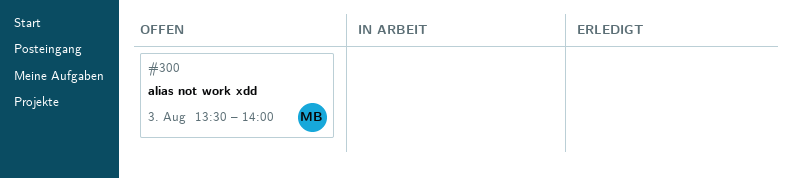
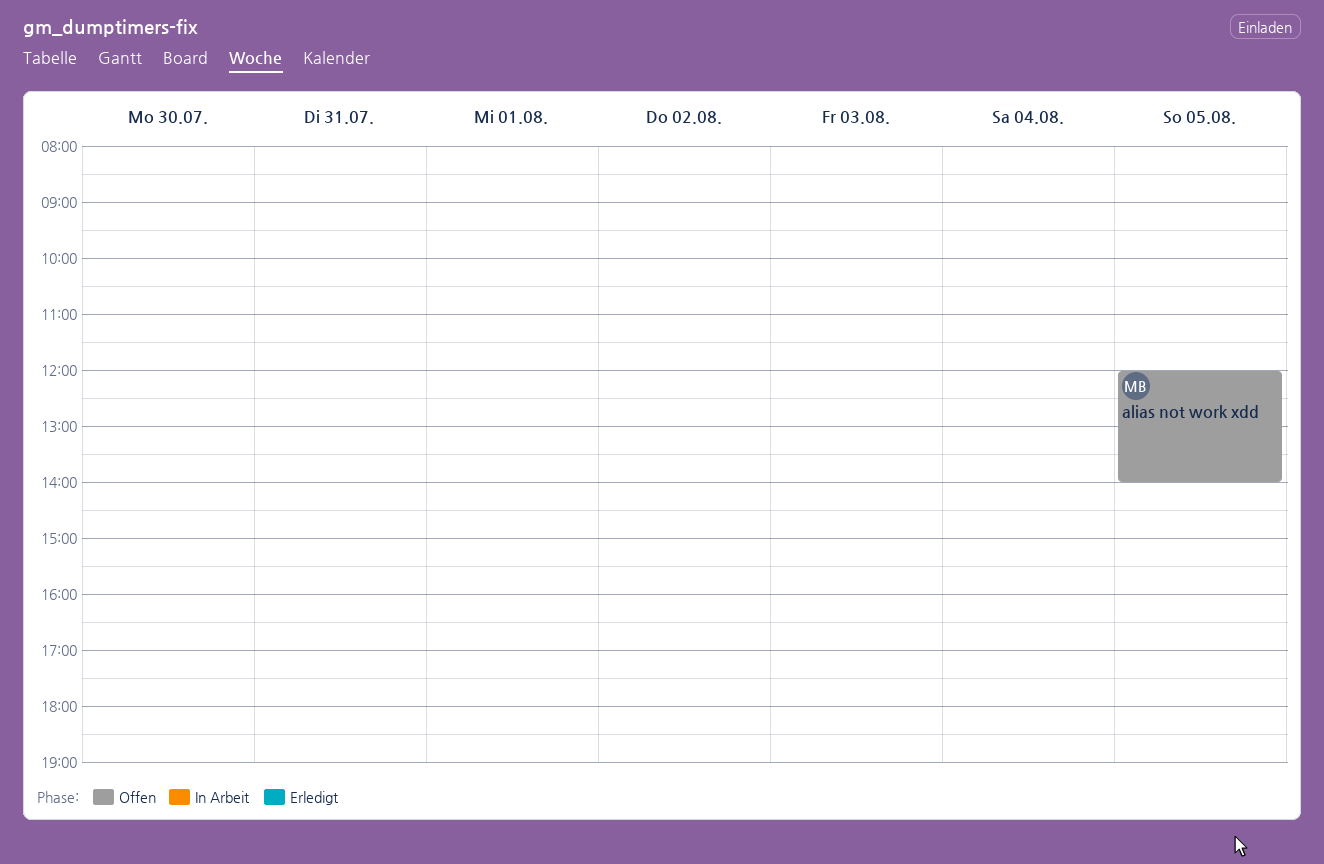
alias not work xdd, day: Aug 3 -> Aug 5
alias not work xdd, begins: 13:30 -> 12:00

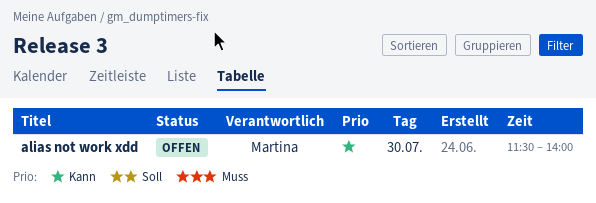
alias not work xdd, day: Aug 5 -> Jul 30
alias not work xdd, begins: 12:00 -> 11:30

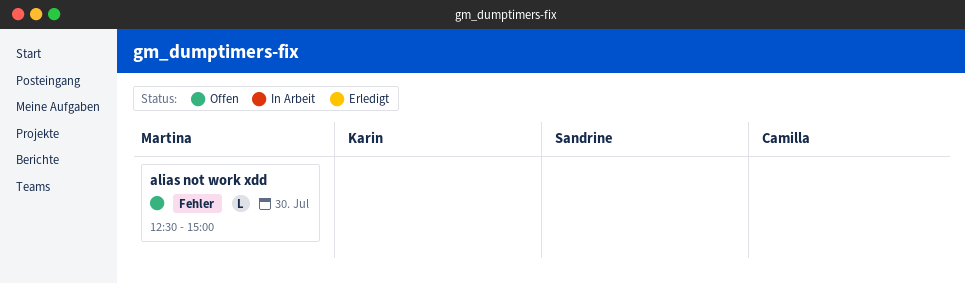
alias not work xdd, begins: 11:30 -> 12:30
alias not work xdd, ends: 14:00 -> 15:00

